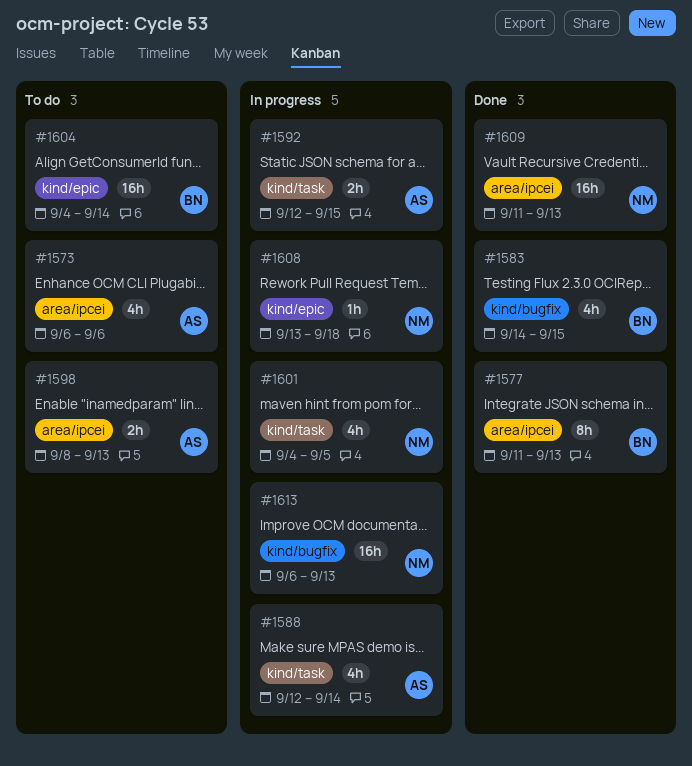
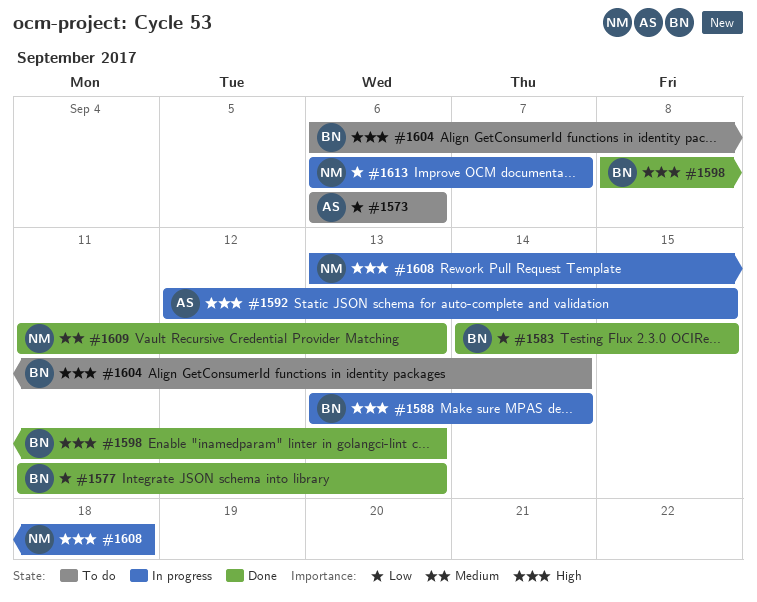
#1588, owner: AS -> BN
#1588, start: Sep 12 -> Sep 13
#1598, status: To do -> Done
#1598, owner: AS -> BN
#1601: present -> none
#1604, start: Sep 4 -> Sep 6
#1613, due: Sep 13 -> Sep 7

